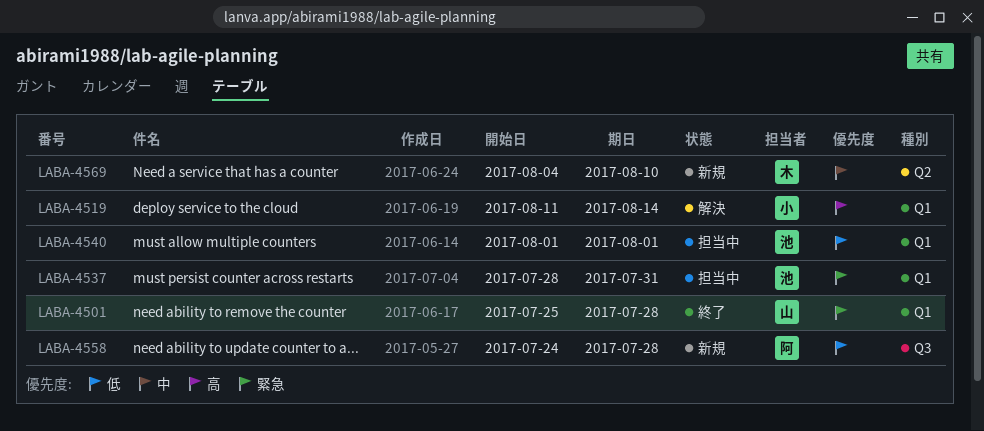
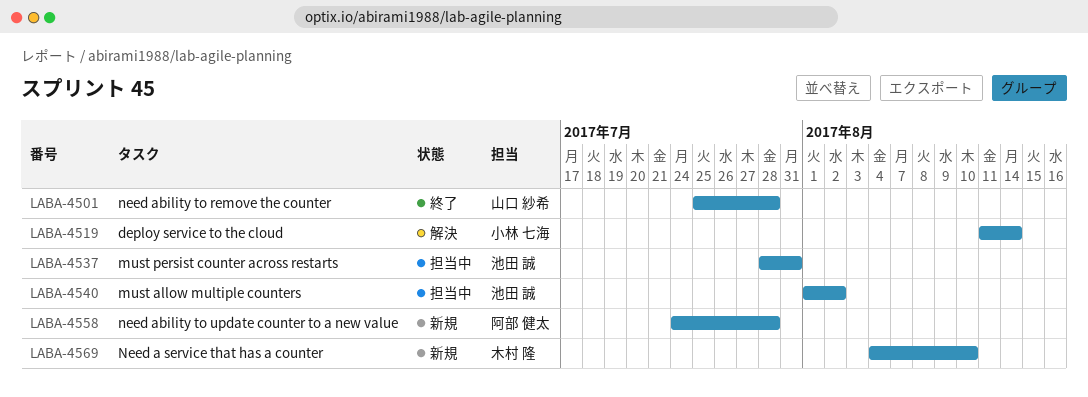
LABA-4540, due: Aug 1 -> Aug 2

